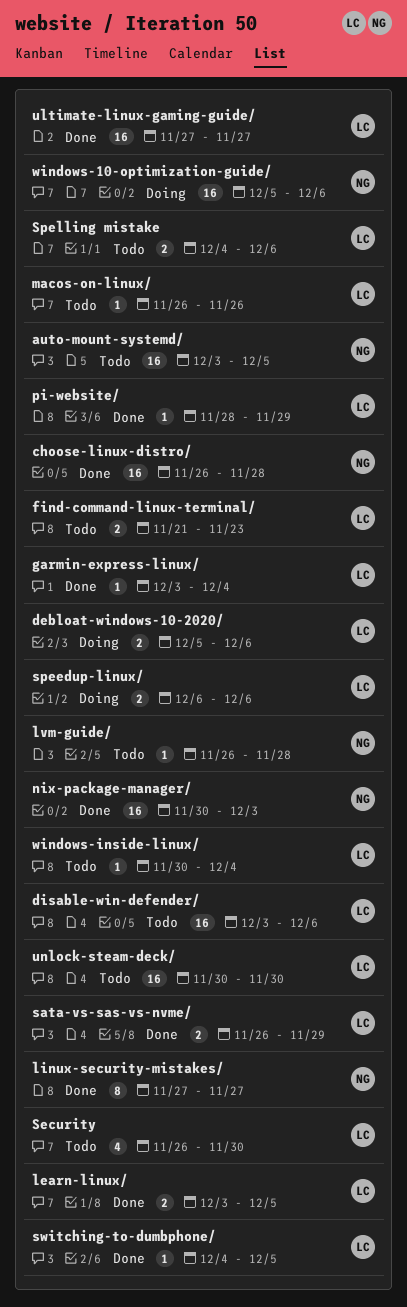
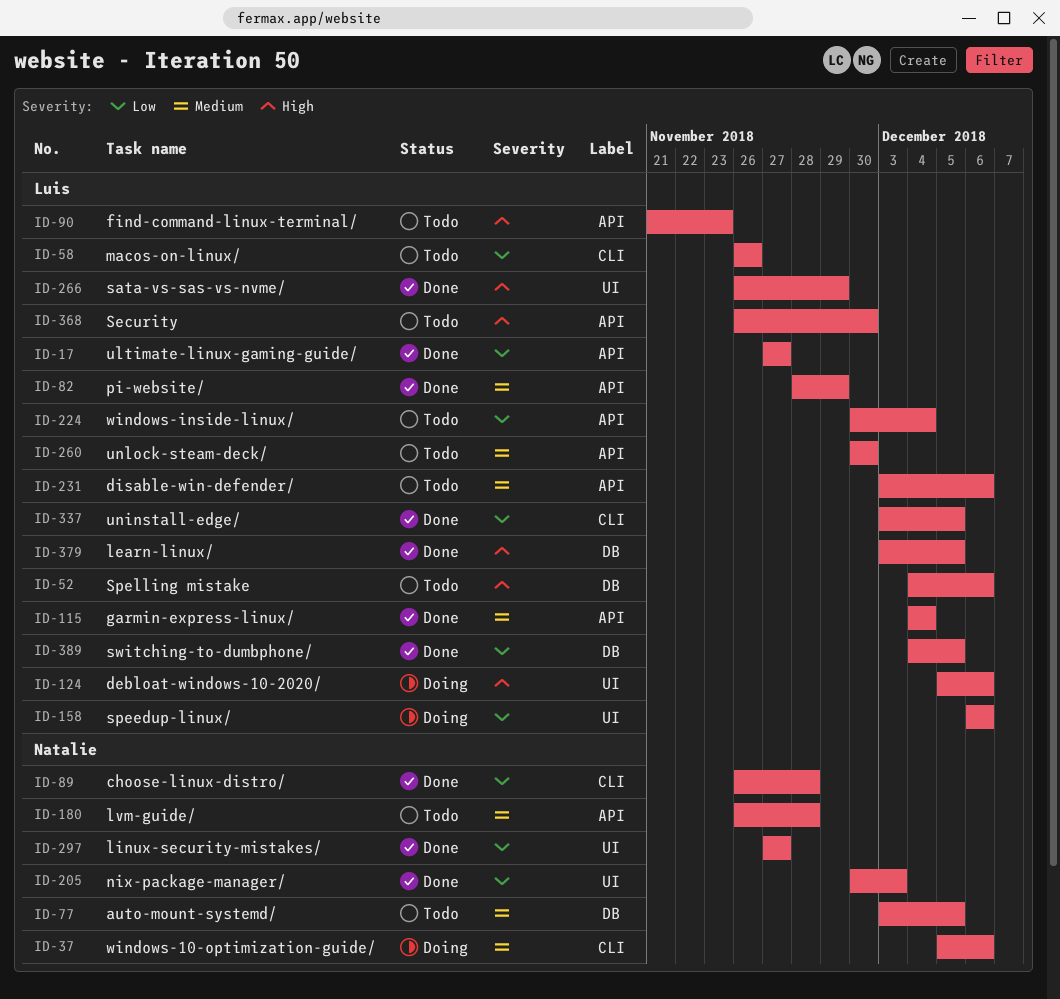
garmin-express-linux/, start: Dec 3 -> Dec 4
uninstall-edge/: none -> present

